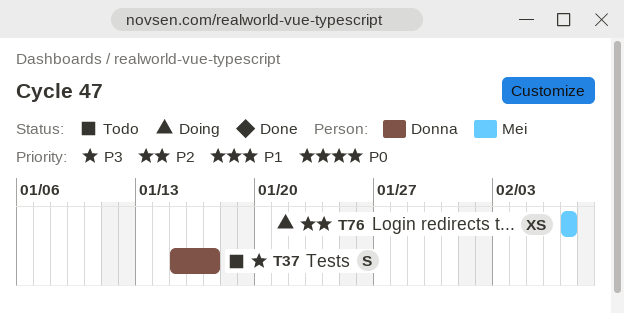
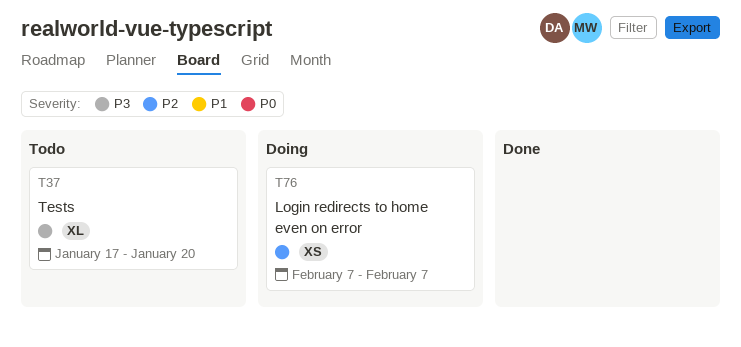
T37, estimate: S -> XL
T37, start: Jan 15 -> Jan 17
T37, due: Jan 17 -> Jan 20

